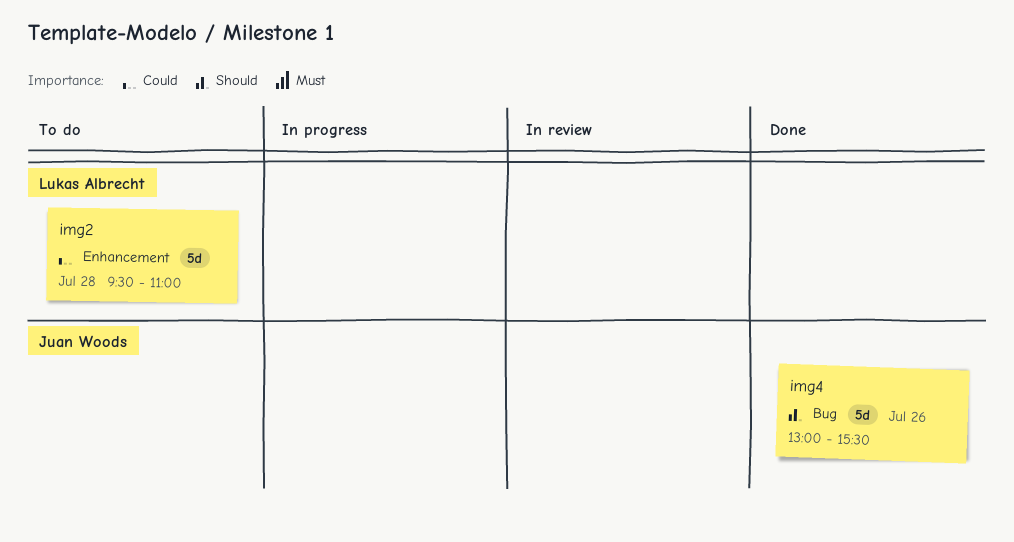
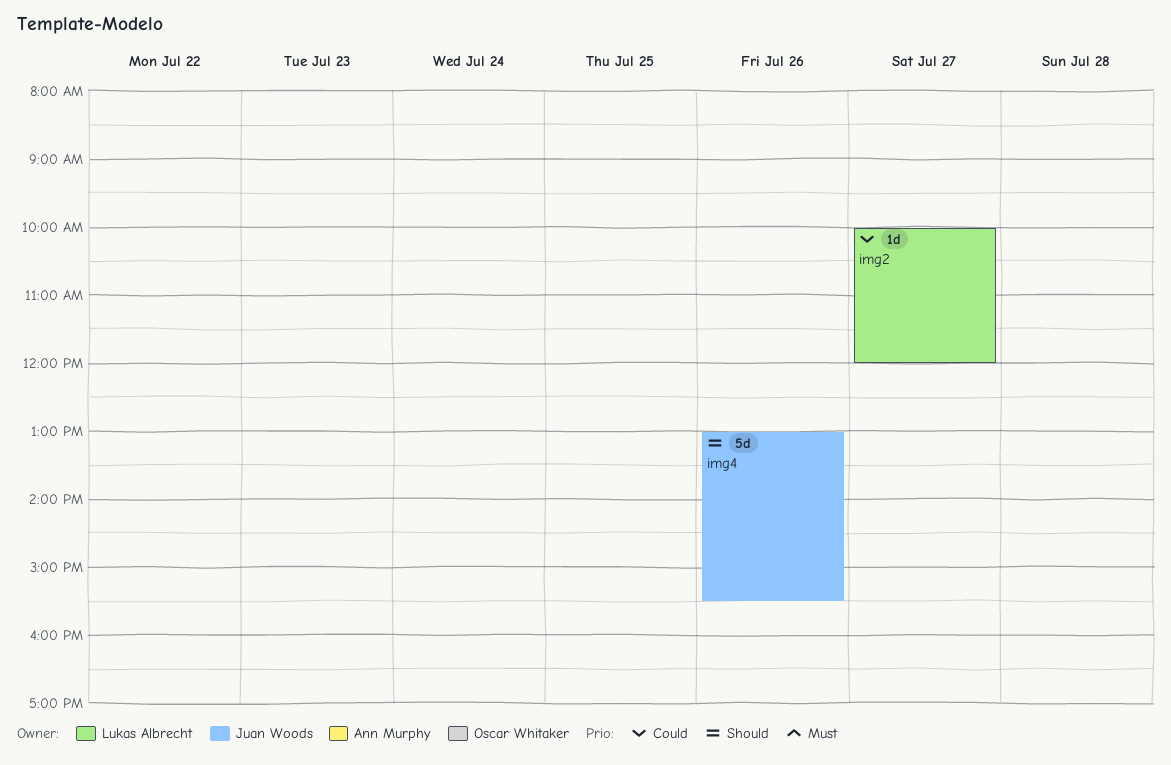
img2, estimate: 5d -> 1d
img2, day: Jul 28 -> Jul 27
img2, begins: 09:30 -> 10:00
img2, ends: 11:00 -> 12:00

